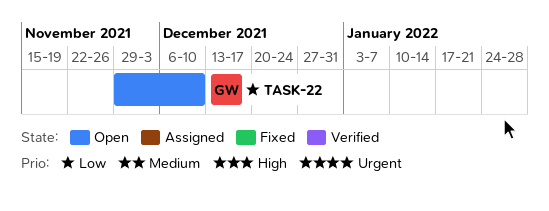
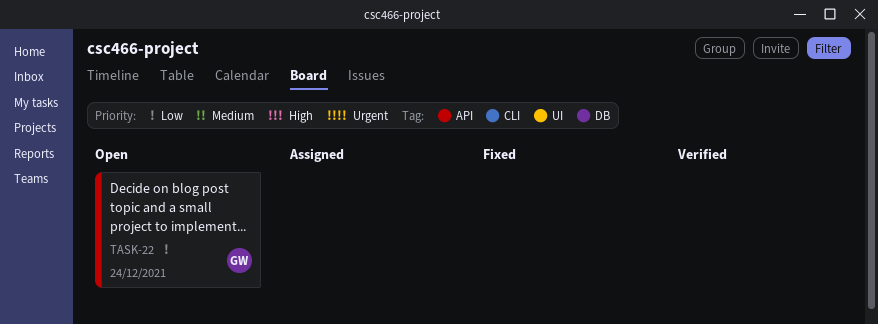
TASK-22, due: Dec 10 -> Dec 24

